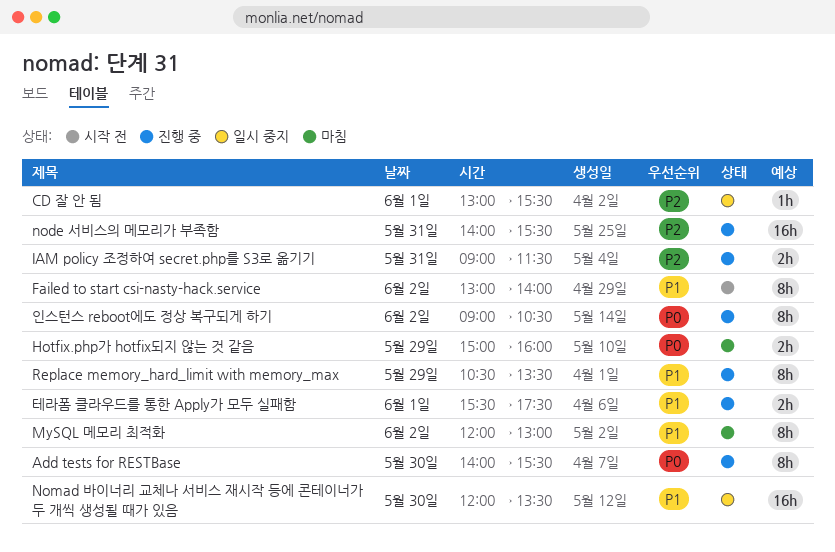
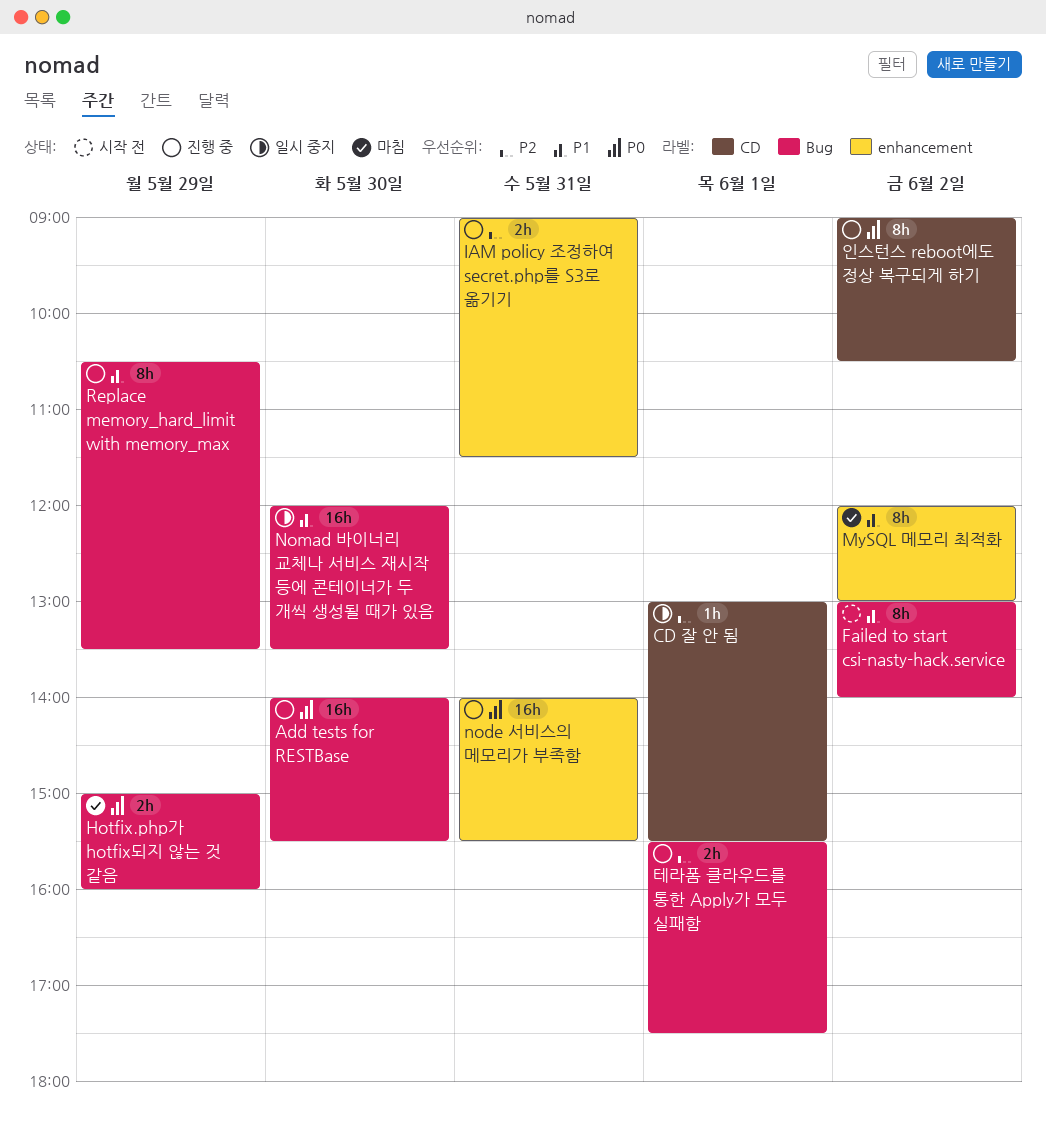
Add tests for RESTBase, estimate: 8h -> 16h
node 서비스의 메모리가 부족함, priority: P2 -> P0
테라폼 클라우드를 통한 Apply가 모두 실패함, priority: P1 -> P2

